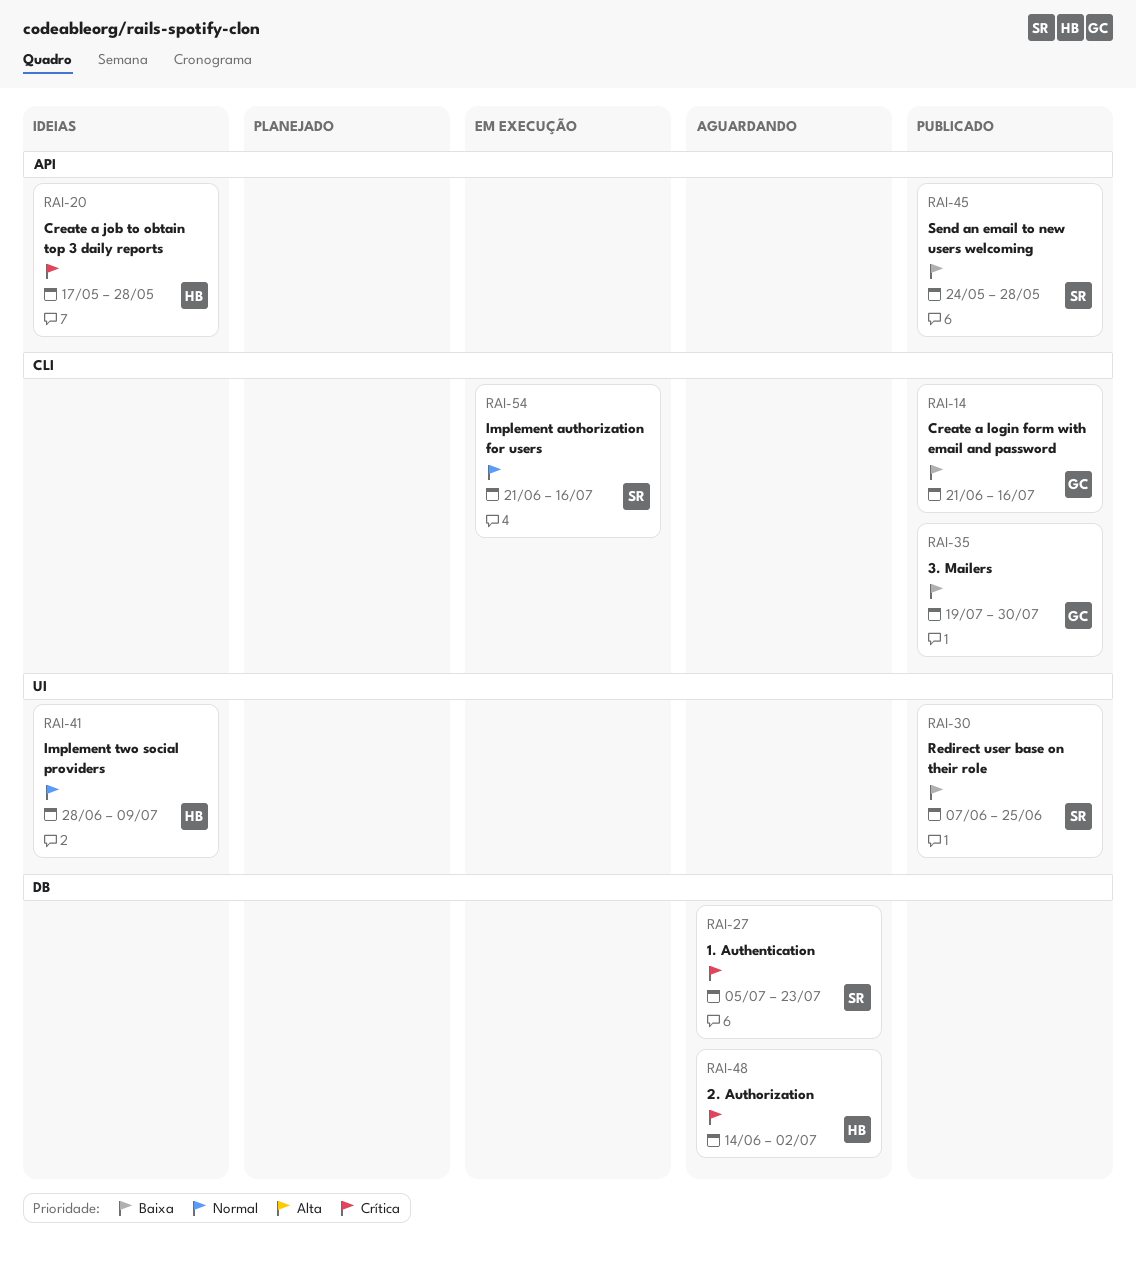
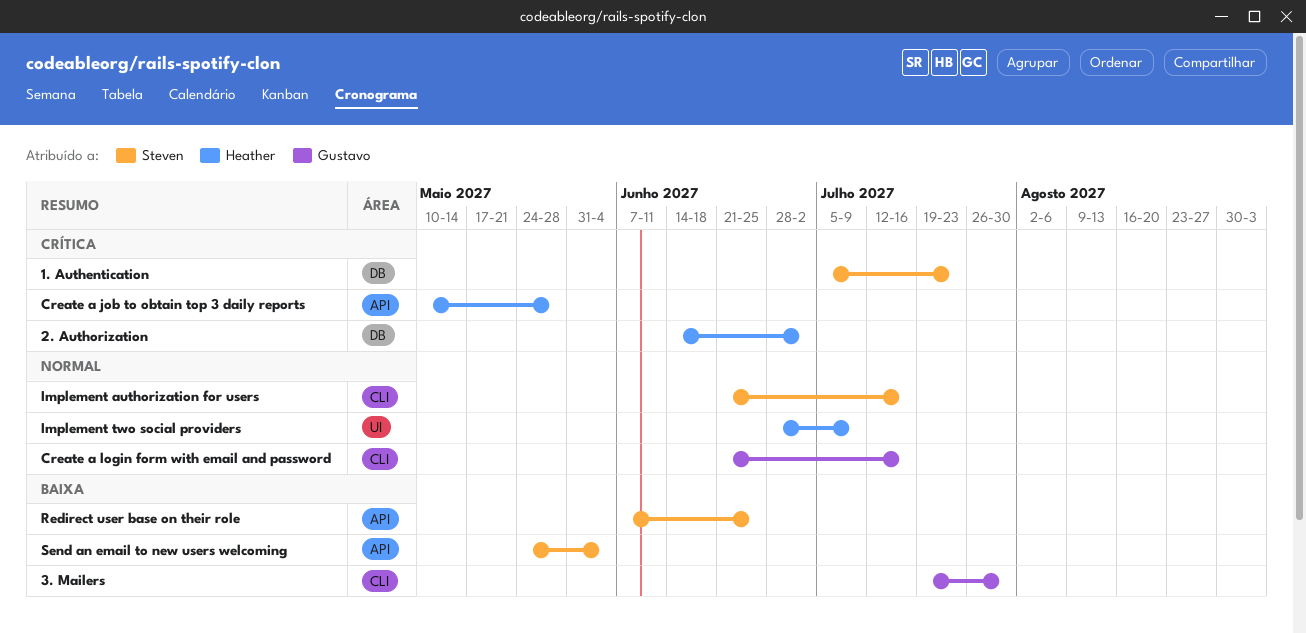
Create a job to obtain top 3 daily reports, start: May 17 -> May 10
Create a login form with email and password, priority: Baixa -> Normal
Redirect user base on their role, label: UI -> API
Send an email to new users welcoming, due: May 28 -> Jun 4

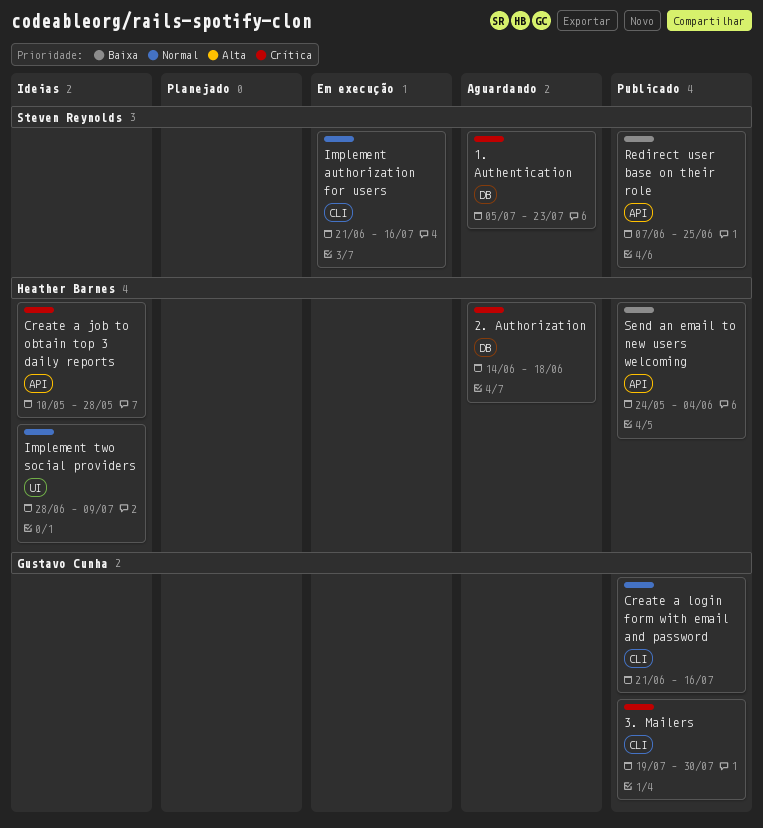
2. Authorization, due: Jul 2 -> Jun 18
3. Mailers, priority: Baixa -> Crítica
Send an email to new users welcoming, owner: Steven Reynolds -> Heather Barnes

